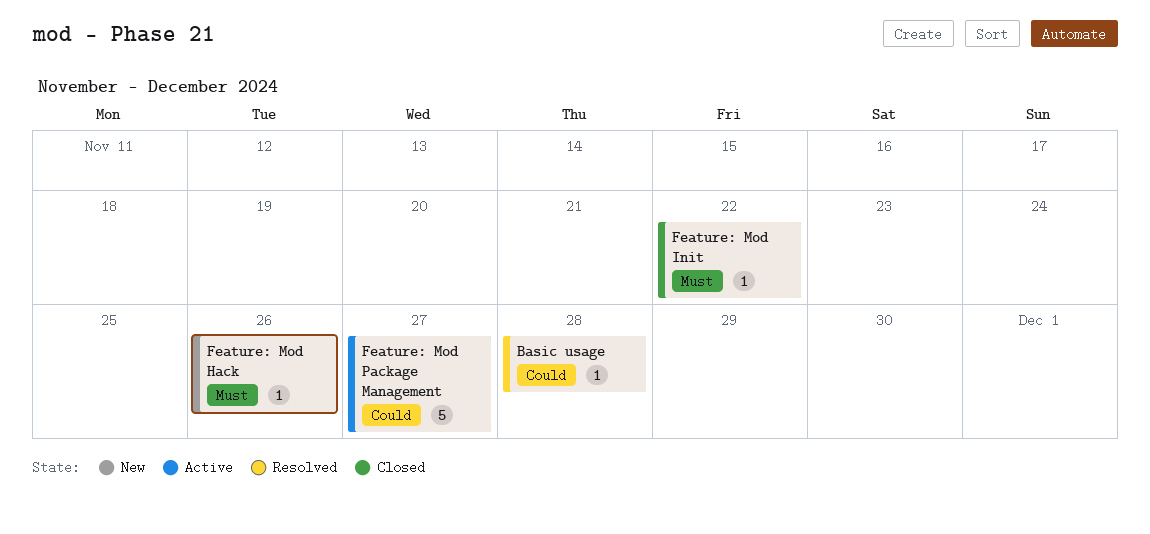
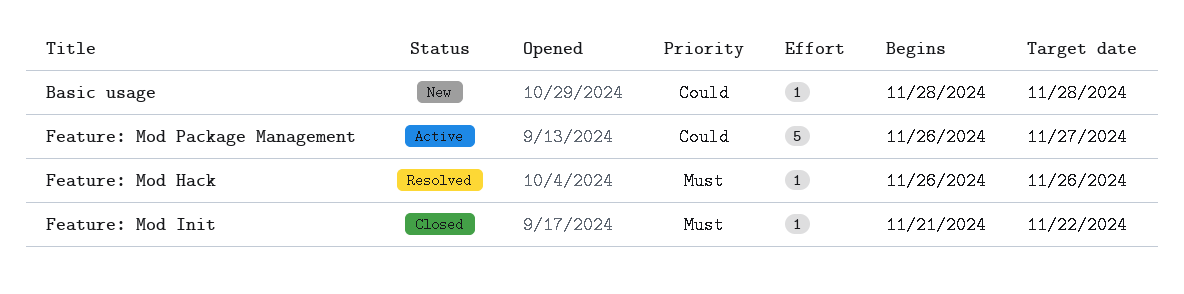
Basic usage, status: Resolved -> New
Feature: Mod Hack, status: New -> Resolved

